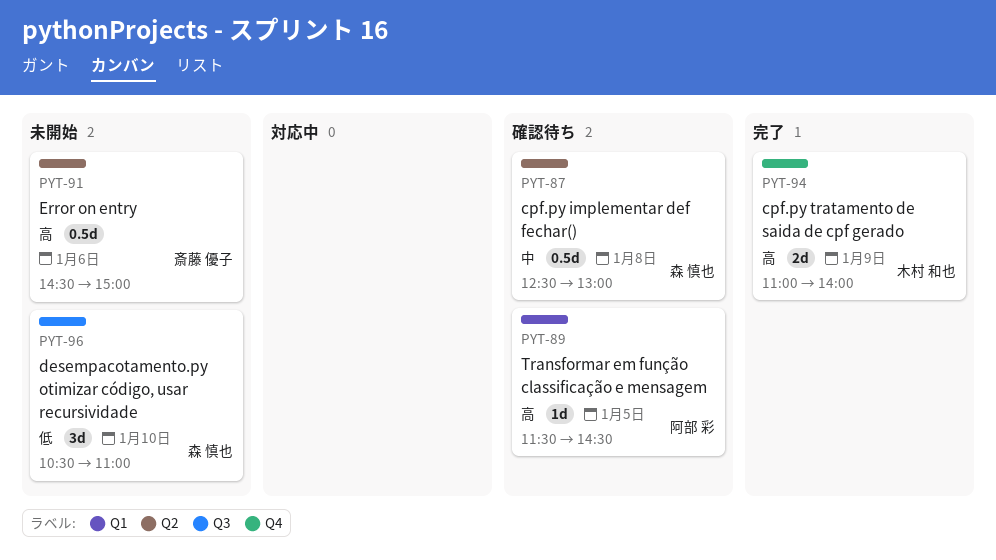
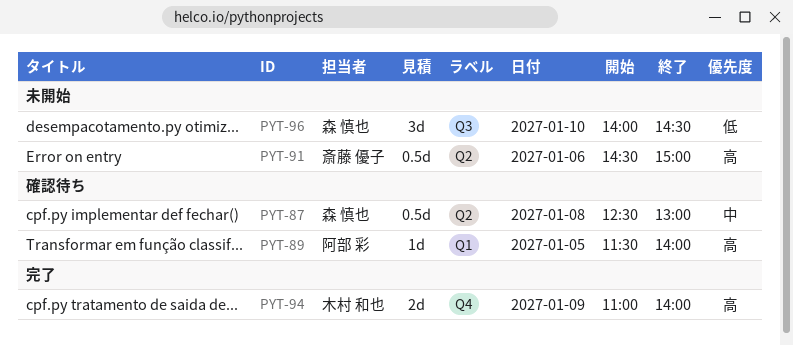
PYT-89, ends: 14:30 -> 14:00
PYT-96, begins: 10:30 -> 14:00
PYT-96, ends: 11:00 -> 14:30

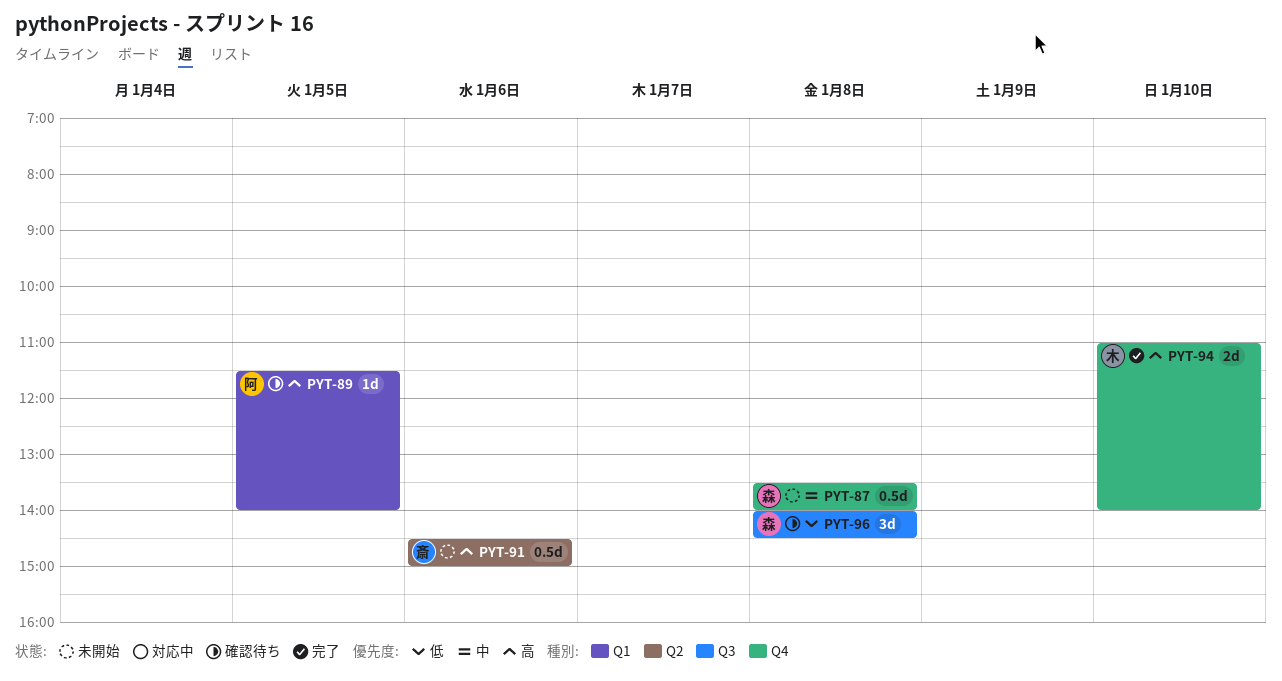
PYT-87, status: 確認待ち -> 未開始
PYT-87, label: Q2 -> Q4
PYT-87, begins: 12:30 -> 13:30
PYT-87, ends: 13:00 -> 14:00
PYT-94, day: Jan 9 -> Jan 10
PYT-96, status: 未開始 -> 確認待ち
PYT-96, day: Jan 10 -> Jan 8

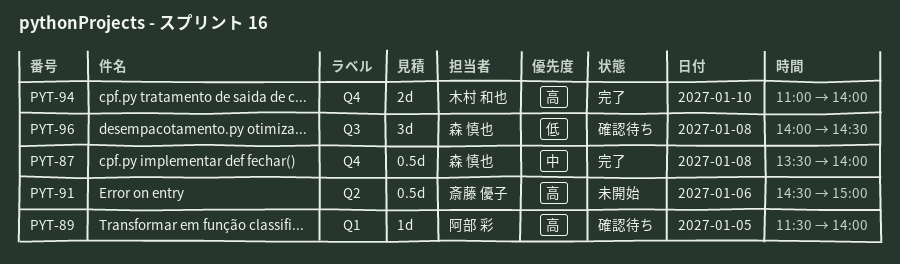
PYT-87, status: 未開始 -> 完了

